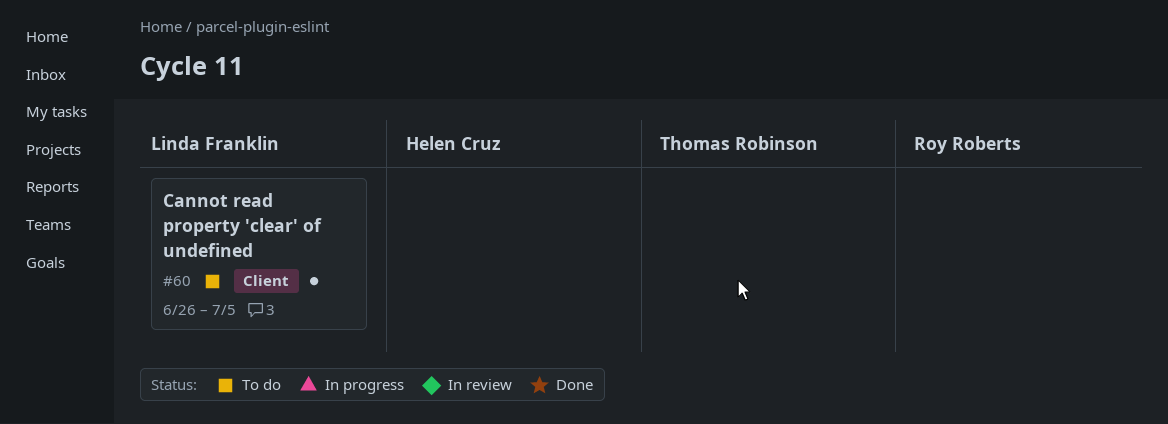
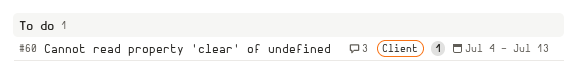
#60, start: Jun 26 -> Jul 4
#60, due: Jul 5 -> Jul 13

